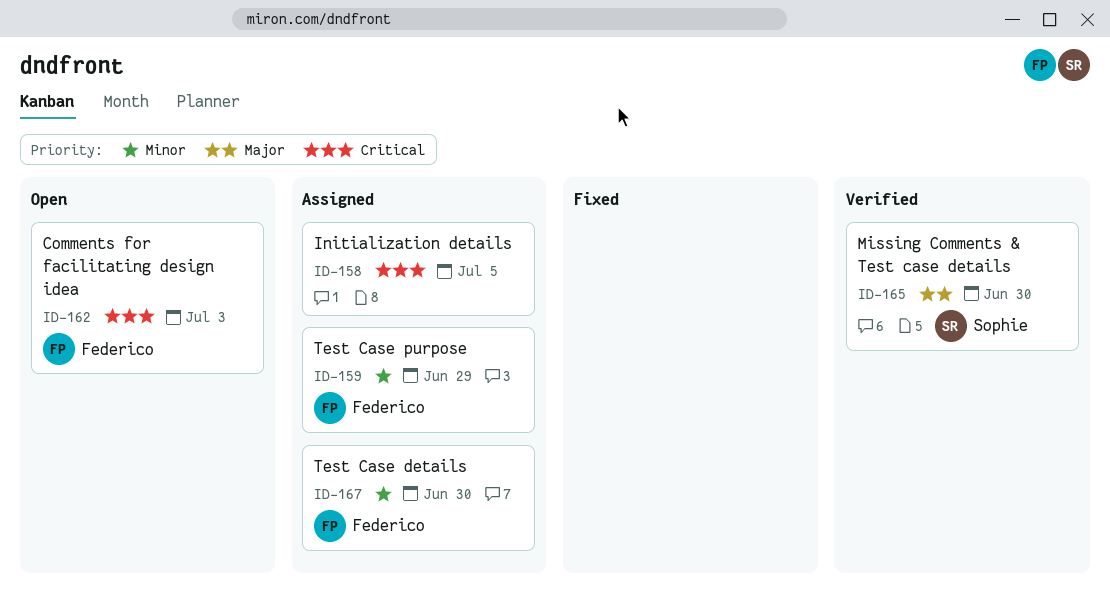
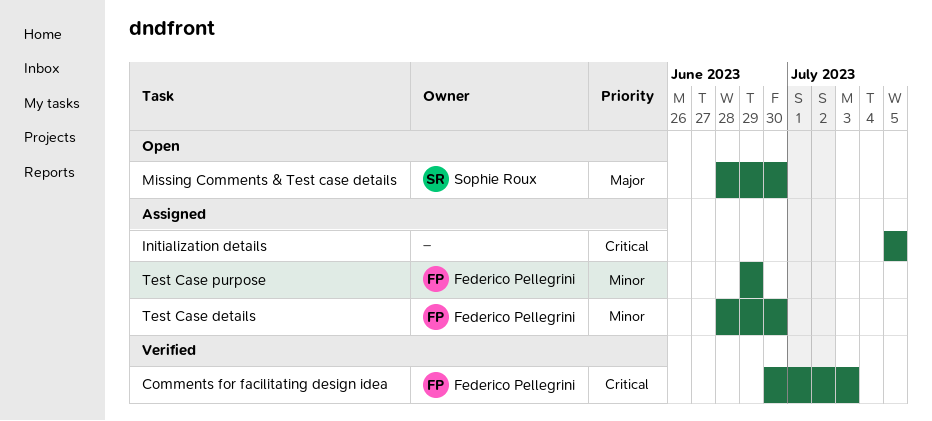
Comments for facilitating design idea, status: Open -> Verified
Missing Comments & Test case details, status: Verified -> Open

